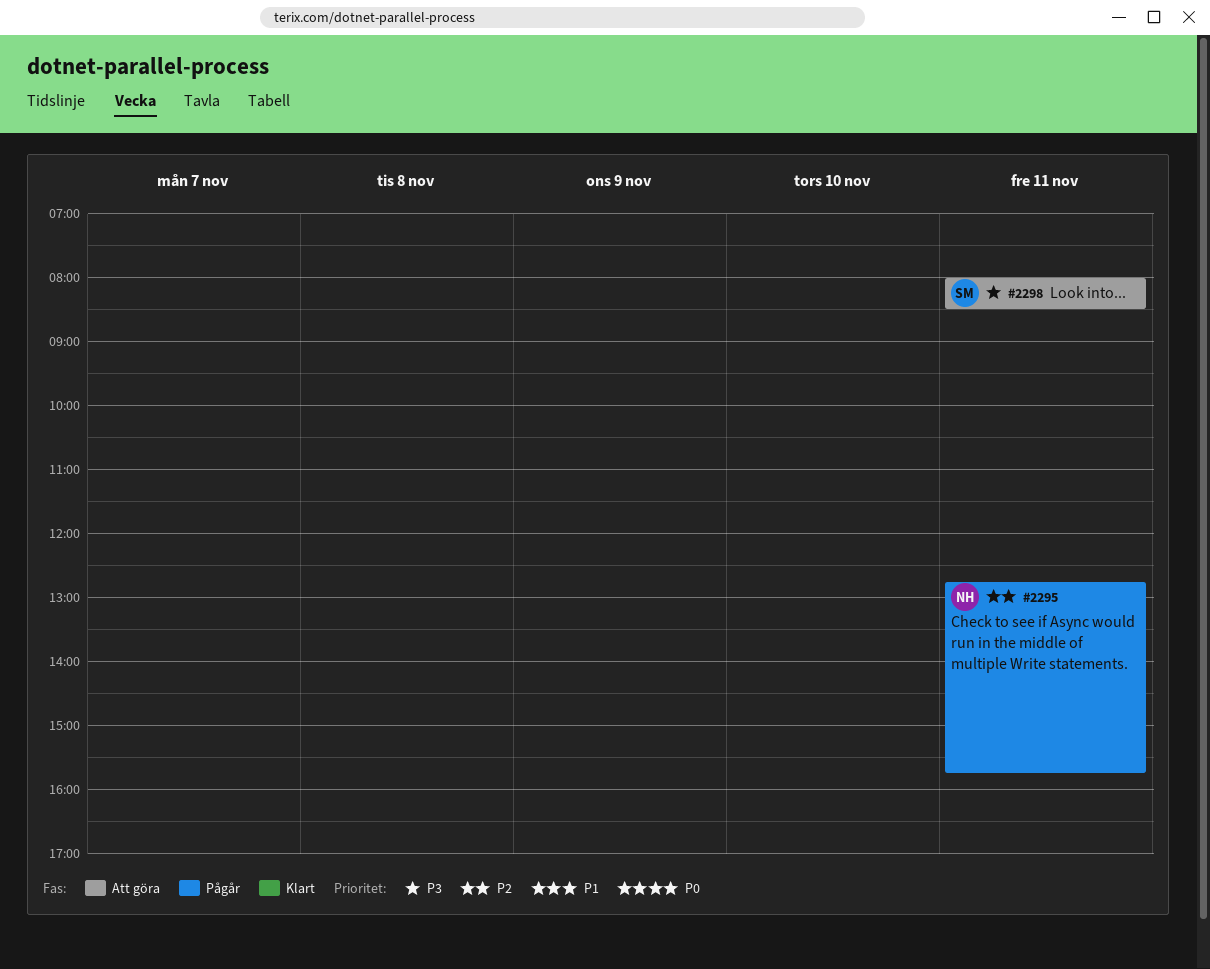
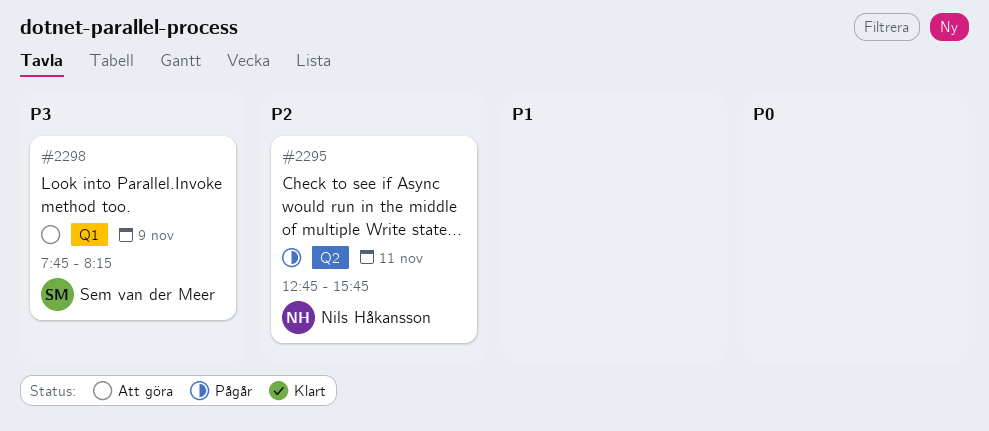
#2298, day: Nov 11 -> Nov 9
#2298, begins: 08:00 -> 07:45
#2298, ends: 08:30 -> 08:15

